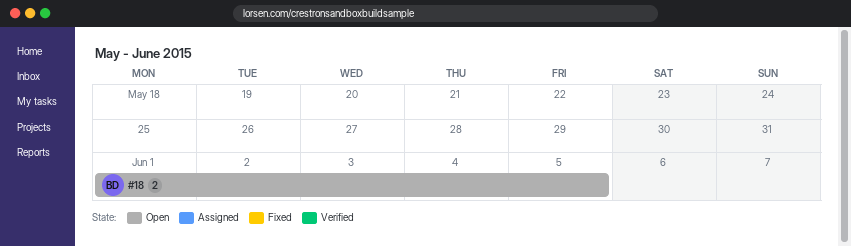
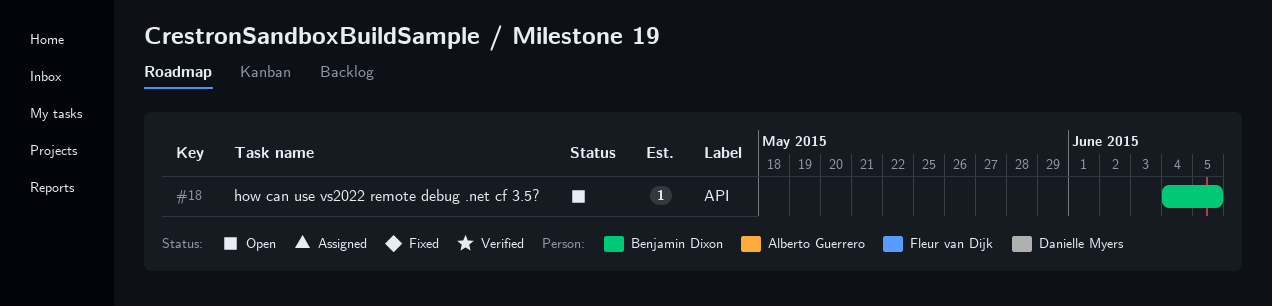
#18, estimate: 2 -> 1
#18, start: Jun 1 -> Jun 4

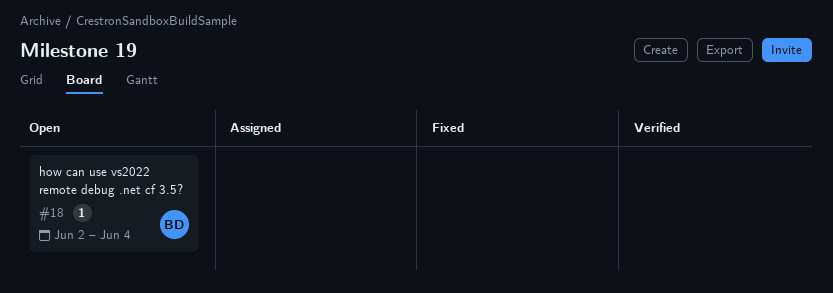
#18, start: Jun 4 -> Jun 2
#18, due: Jun 5 -> Jun 4

